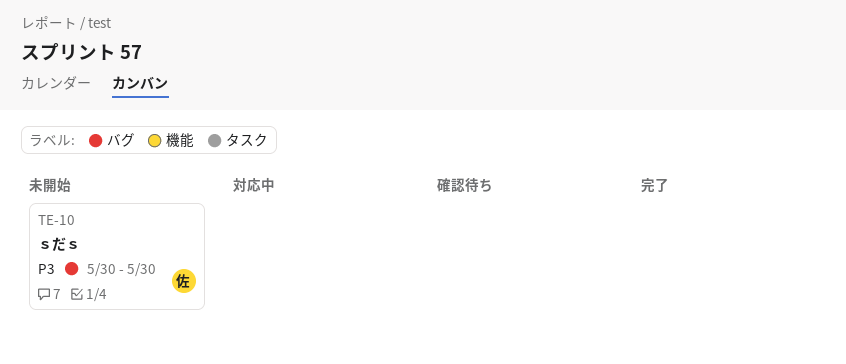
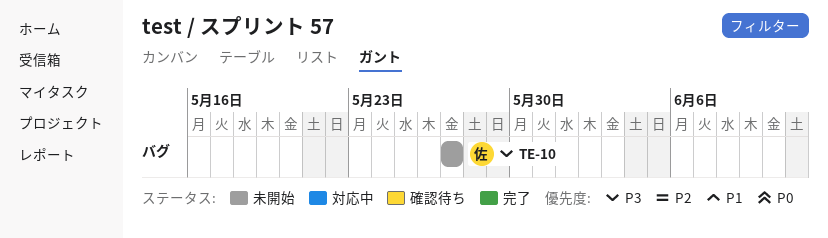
TE-10, start: May 30 -> May 27
TE-10, due: May 30 -> May 27

